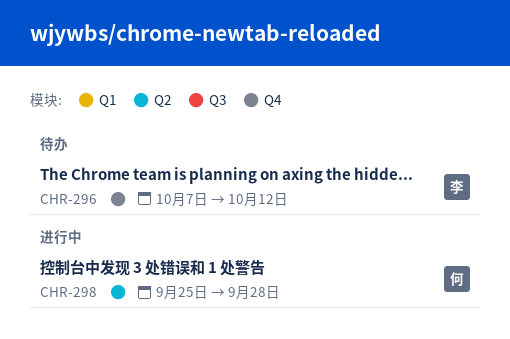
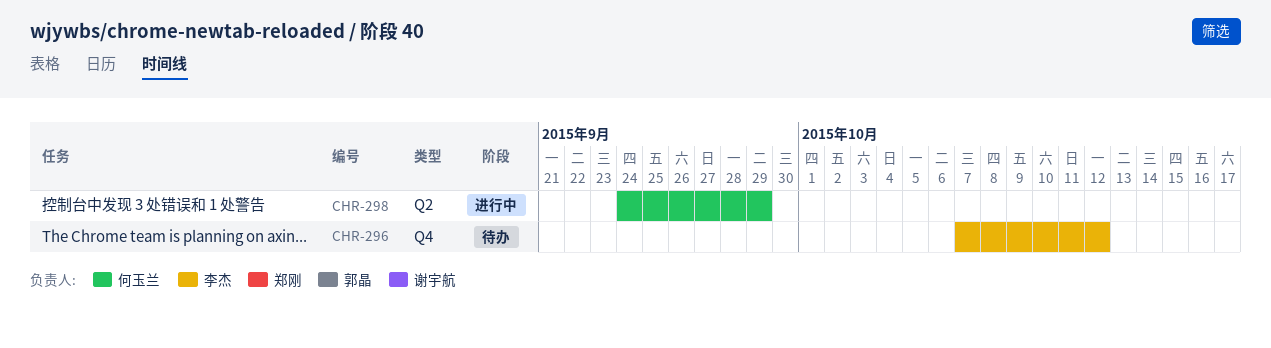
CHR-298, start: Sep 25 -> Sep 24
CHR-298, due: Sep 28 -> Sep 29

